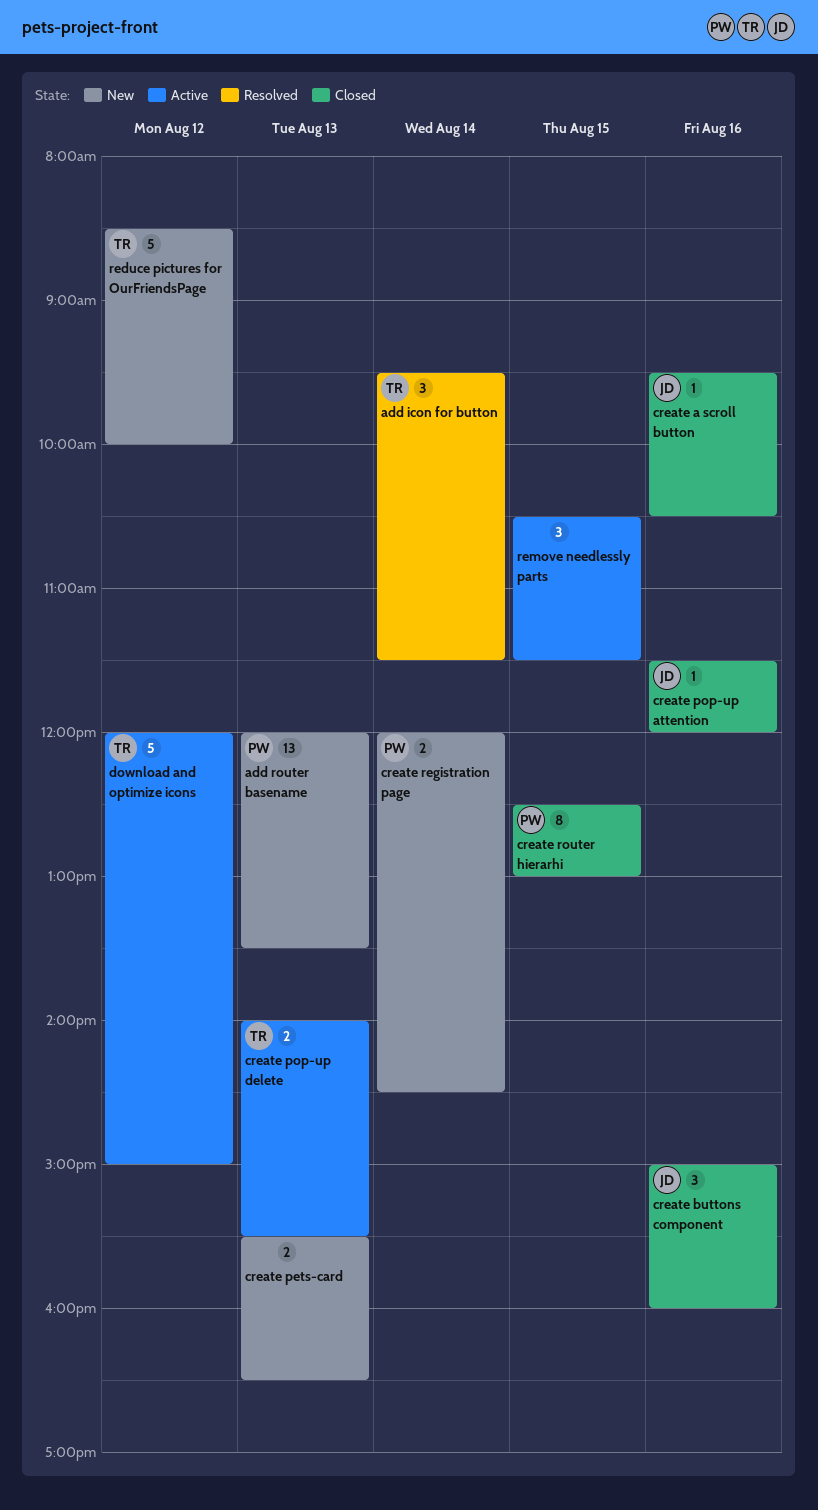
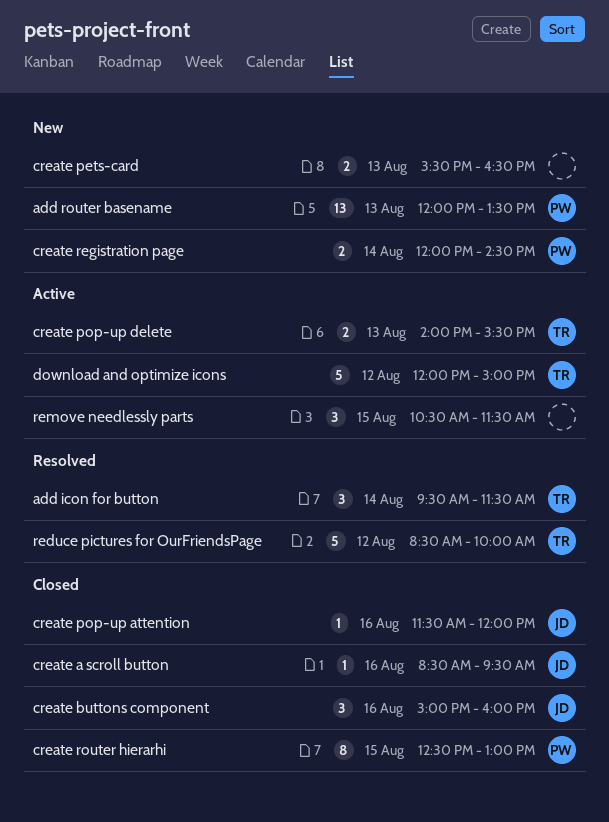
create a scroll button, begins: 09:30 -> 08:30
create a scroll button, ends: 10:30 -> 09:30
reduce pictures for OurFriendsPage, status: New -> Resolved

